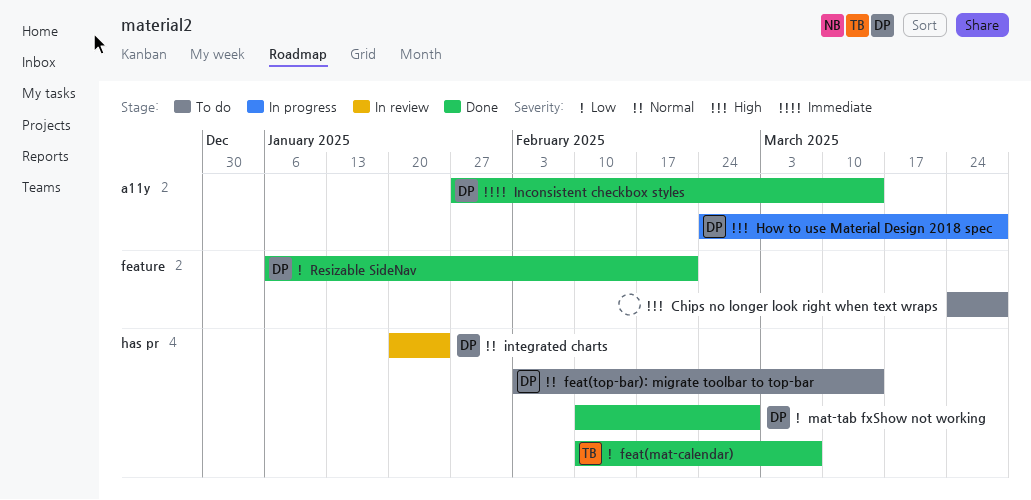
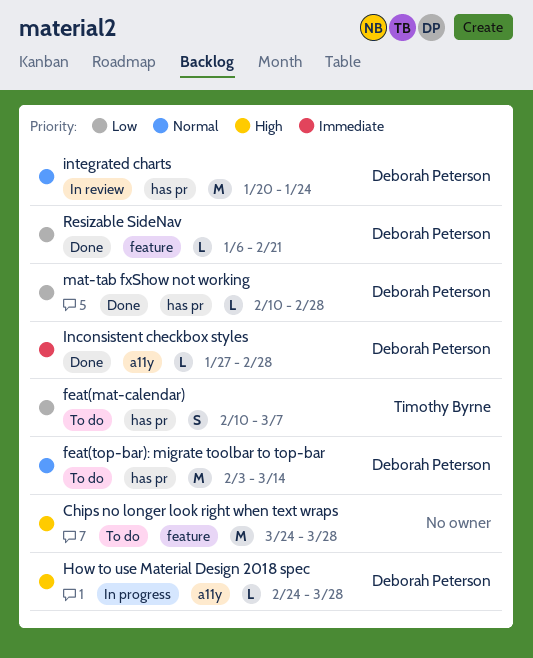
feat(mat-calendar), status: Done -> To do
Inconsistent checkbox styles, due: Mar 14 -> Feb 28

